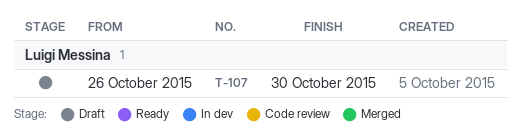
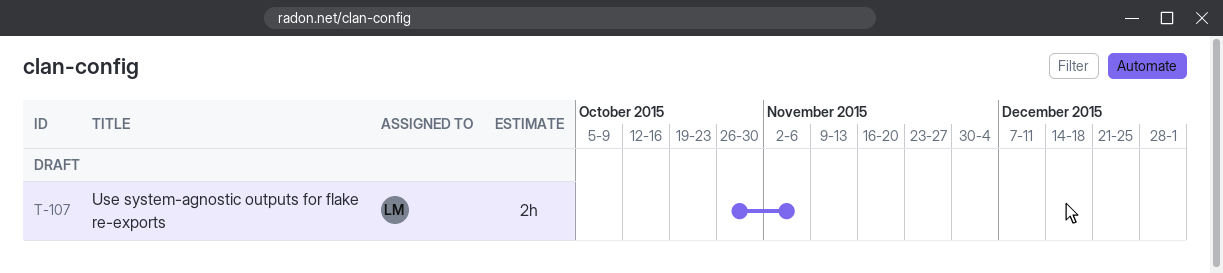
T-107, due: Oct 30 -> Nov 6

